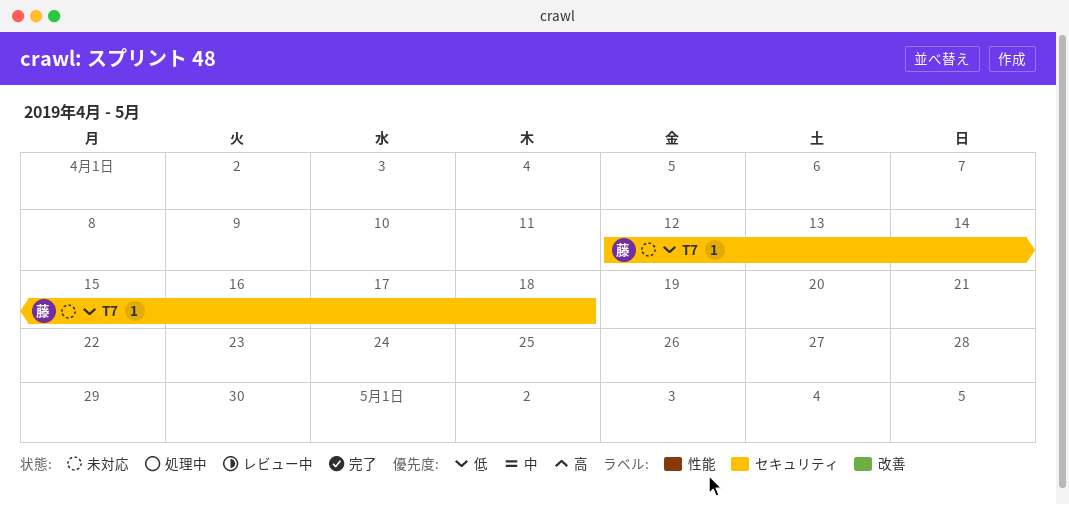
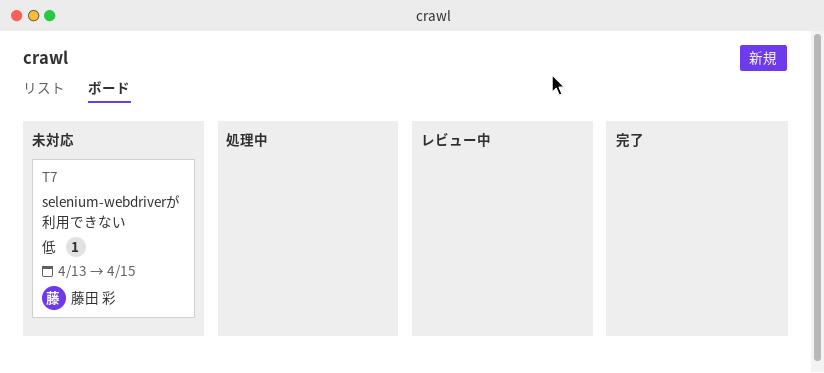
T7, start: Apr 12 -> Apr 13
T7, due: Apr 18 -> Apr 15

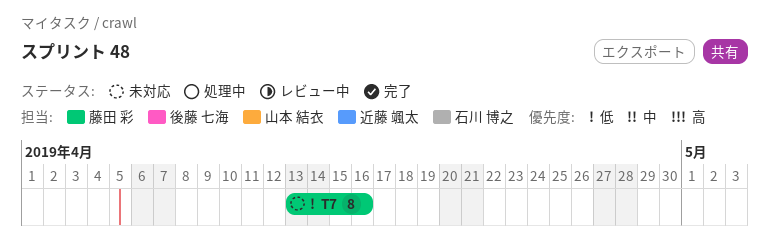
T7, estimate: 1 -> 8
T7, due: Apr 15 -> Apr 16

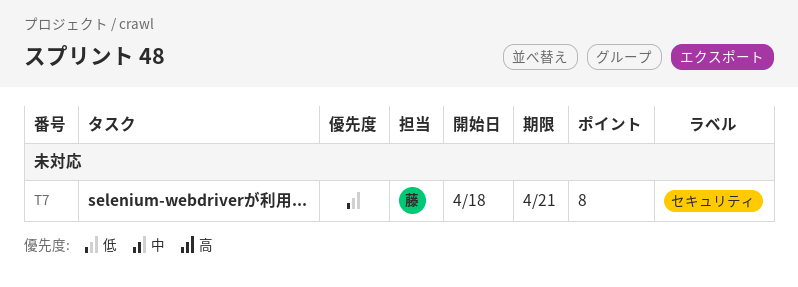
T7, start: Apr 13 -> Apr 18
T7, due: Apr 16 -> Apr 21

